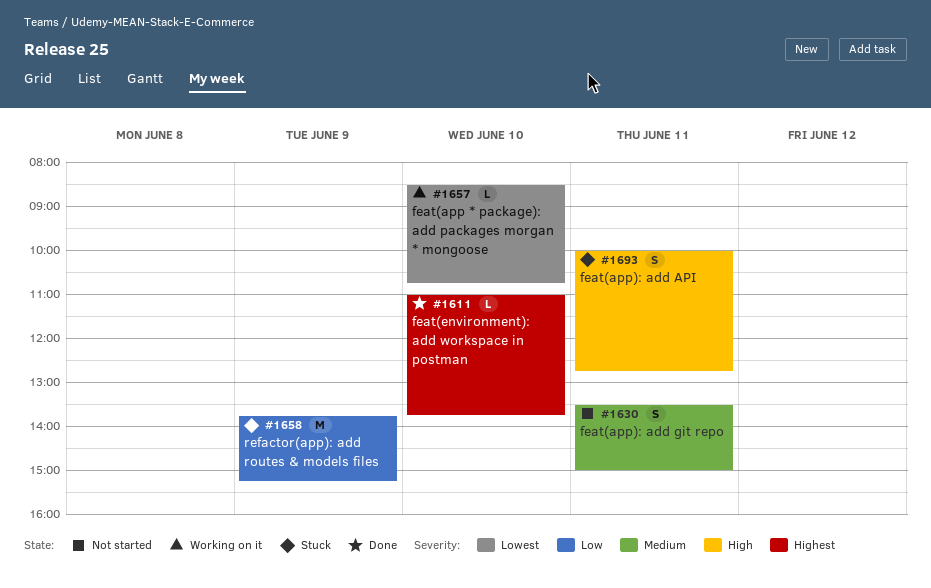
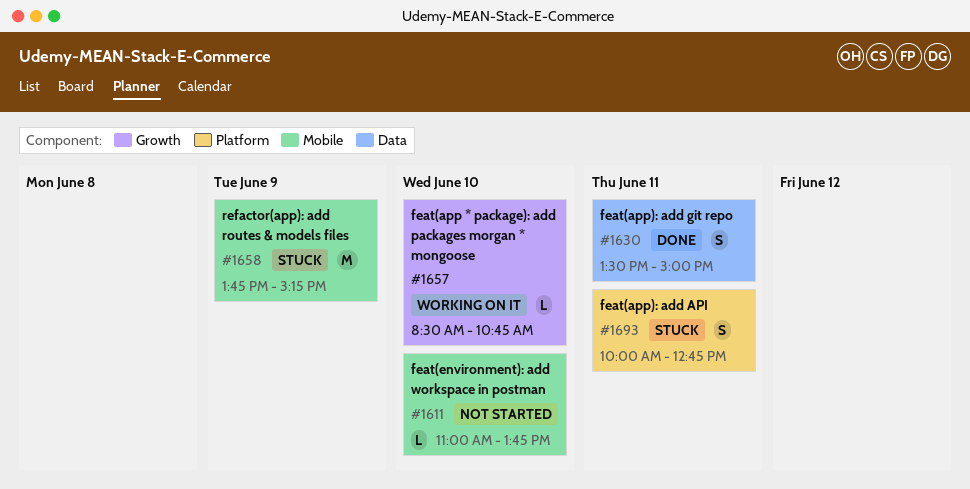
#1611, status: Done -> Not started
#1630, status: Not started -> Done

